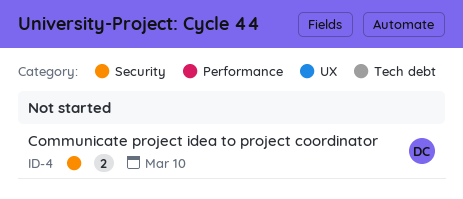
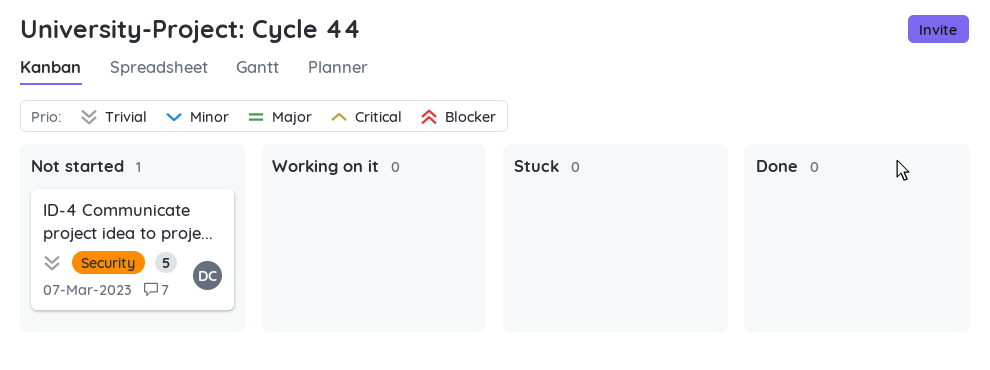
ID-4, estimate: 2 -> 5
ID-4, due: Mar 10 -> Mar 7

